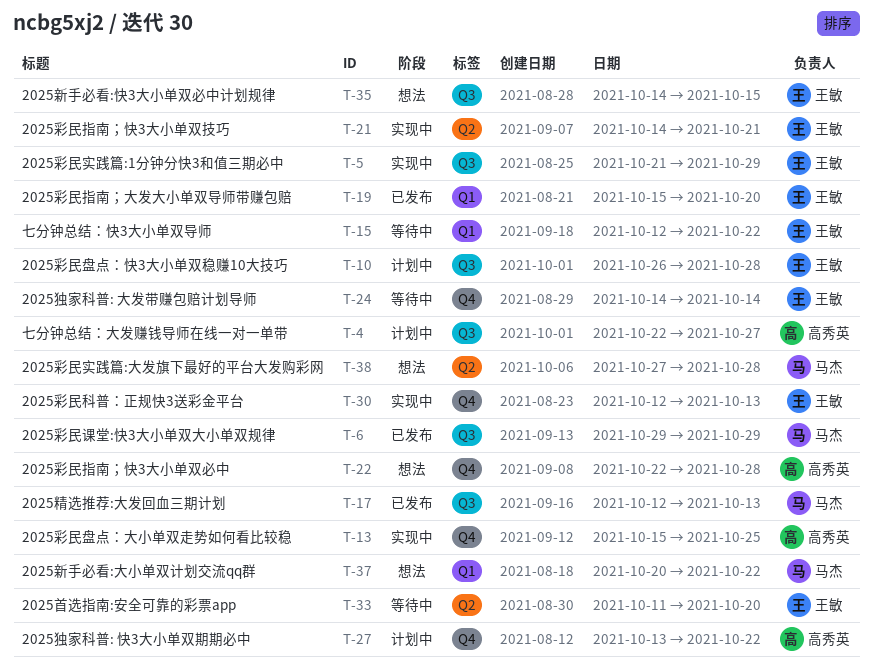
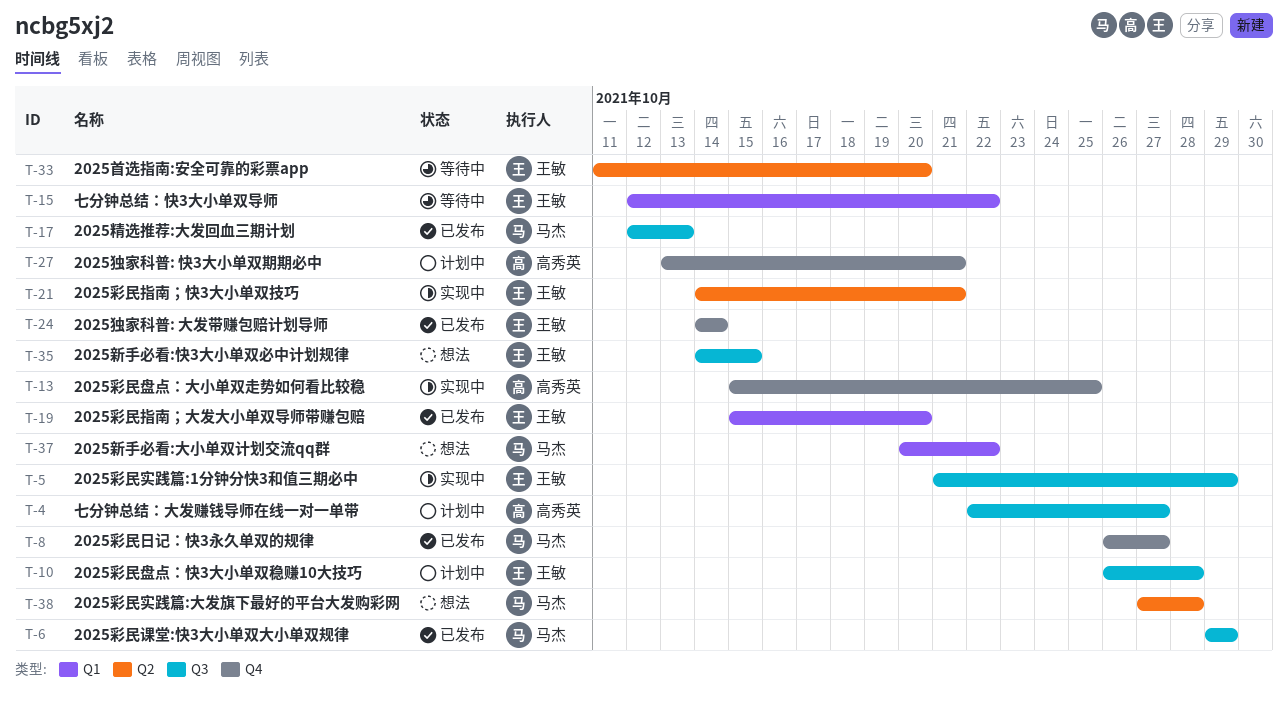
T-8: none -> present
T-22: present -> none
T-24, status: 等待中 -> 已发布
T-27, due: Oct 22 -> Oct 21
T-30: present -> none

